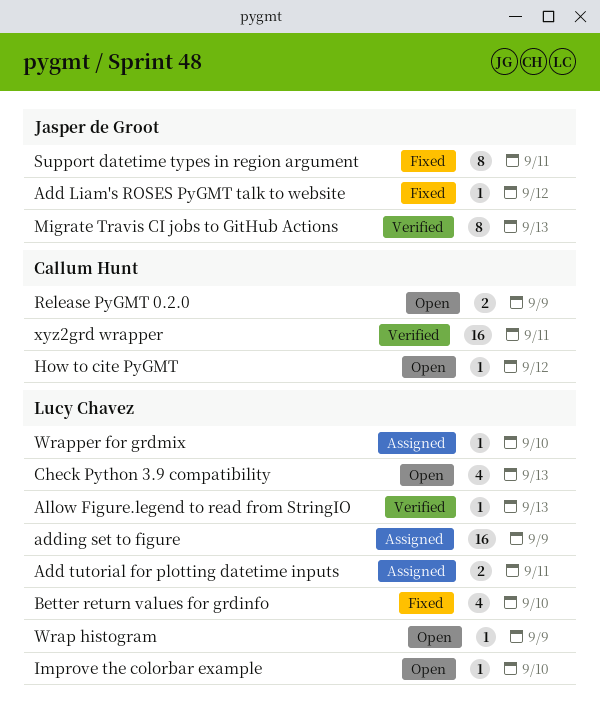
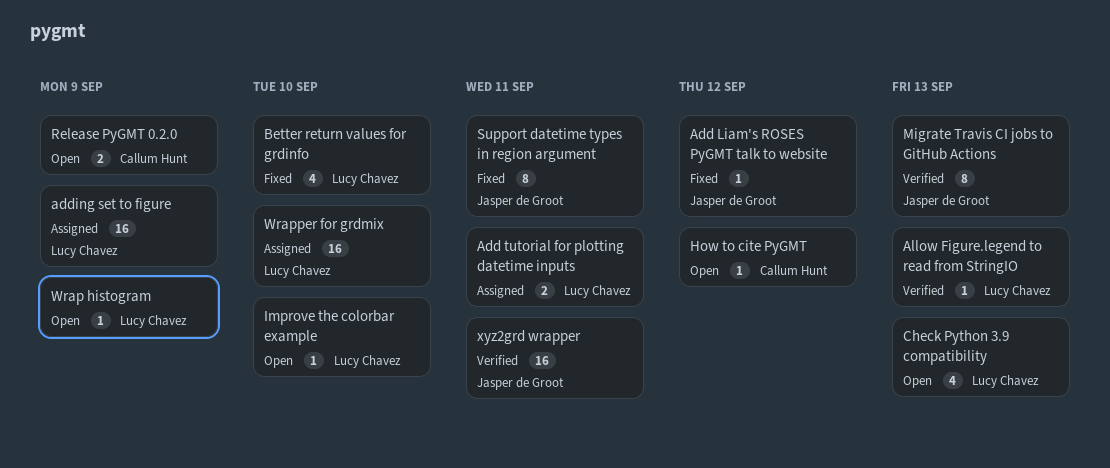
Wrapper for grdmix, estimate: 1 -> 16
xyz2grd wrapper, owner: Callum Hunt -> Jasper de Groot

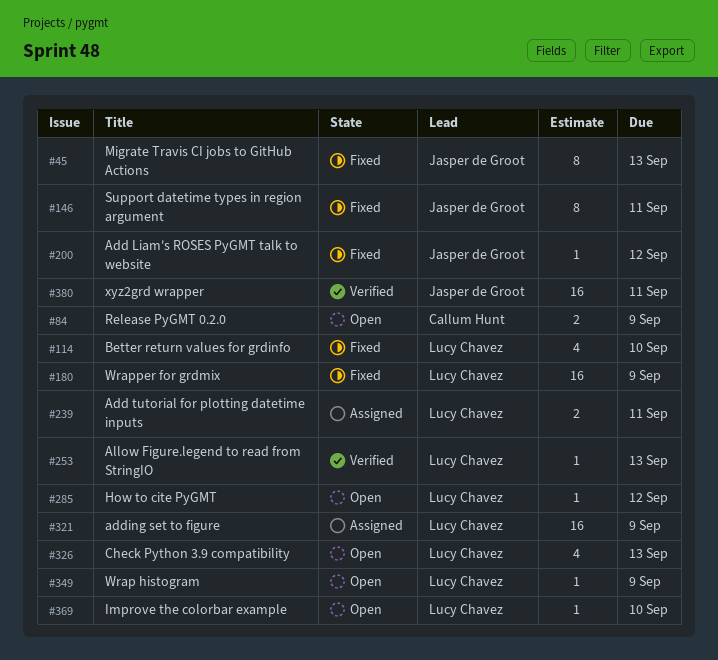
How to cite PyGMT, owner: Callum Hunt -> Lucy Chavez
Migrate Travis CI jobs to GitHub Actions, status: Verified -> Fixed
Wrapper for grdmix, status: Assigned -> Fixed
Wrapper for grdmix, due: Sep 10 -> Sep 9

